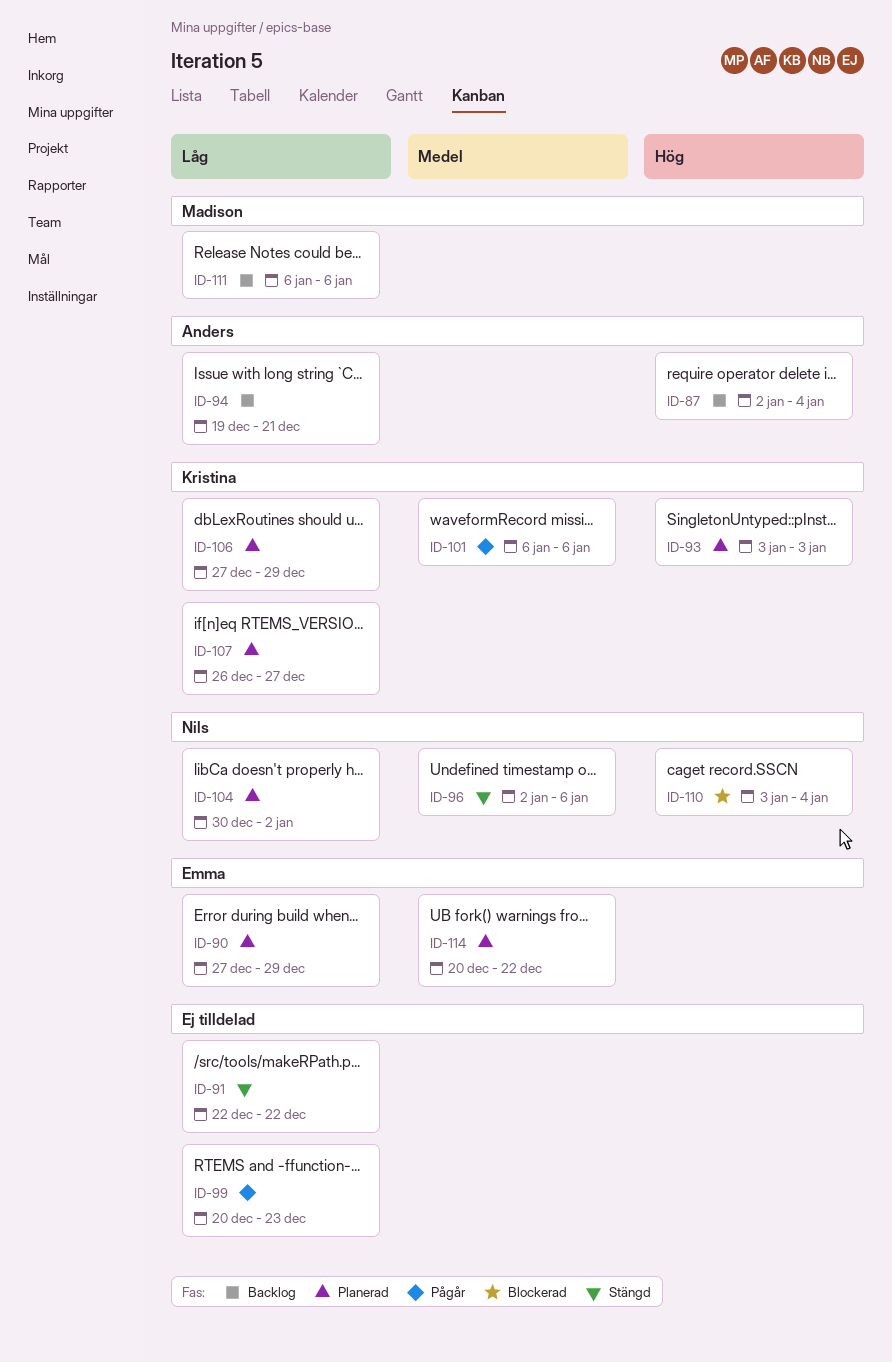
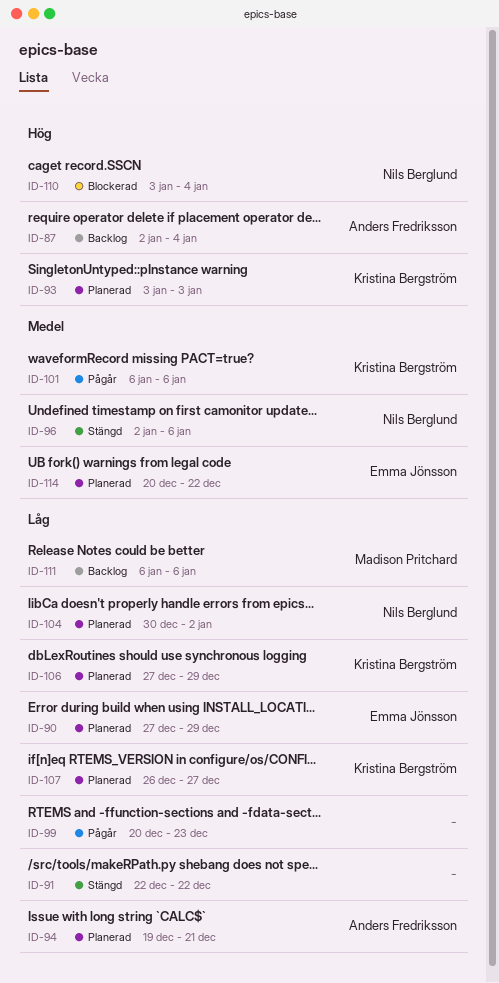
ID-94, status: Backlog -> Planerad

